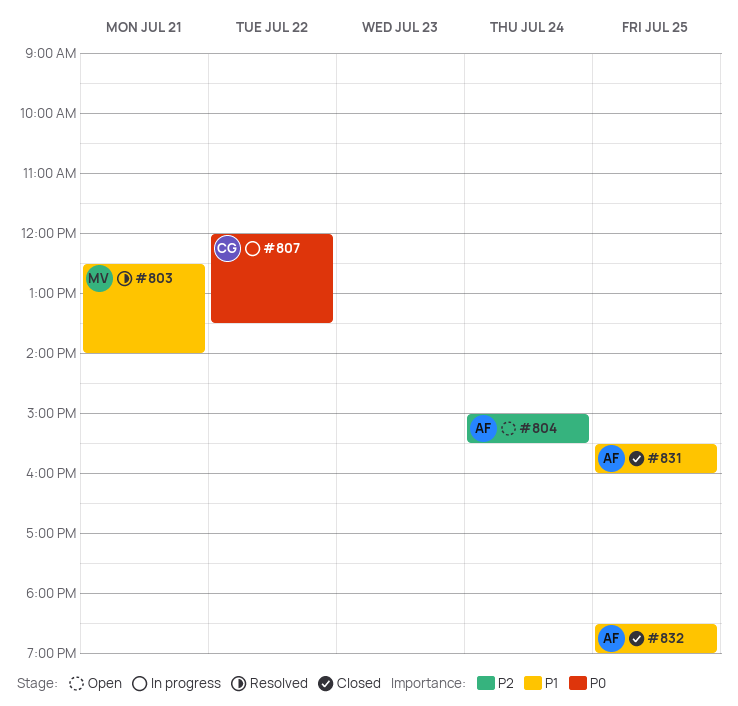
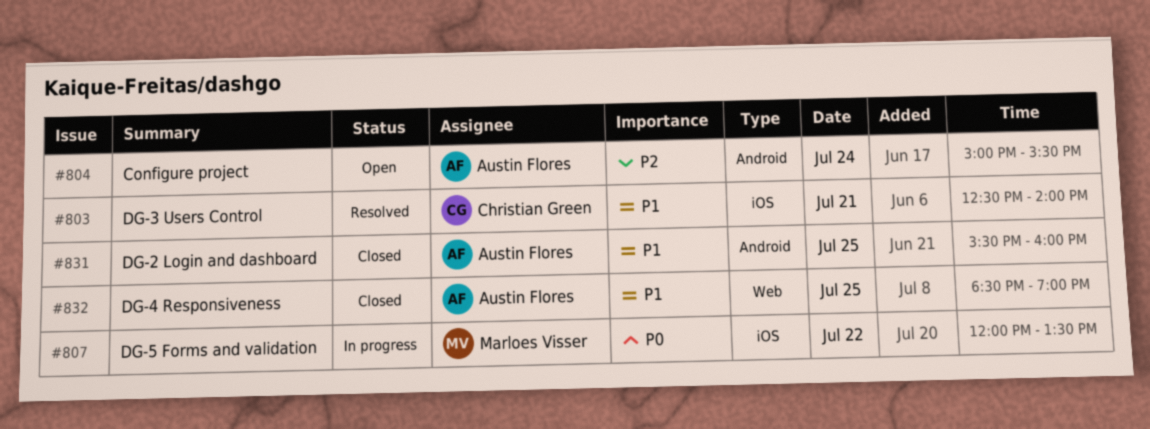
#803, owner: Marloes Visser -> Christian Green
#807, owner: Christian Green -> Marloes Visser

